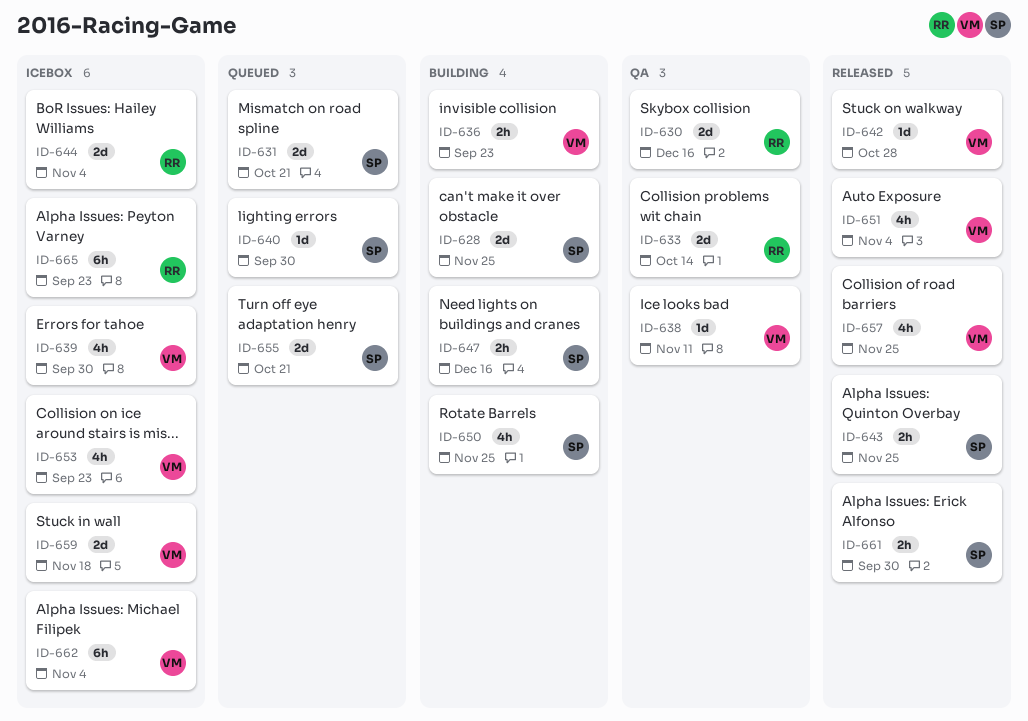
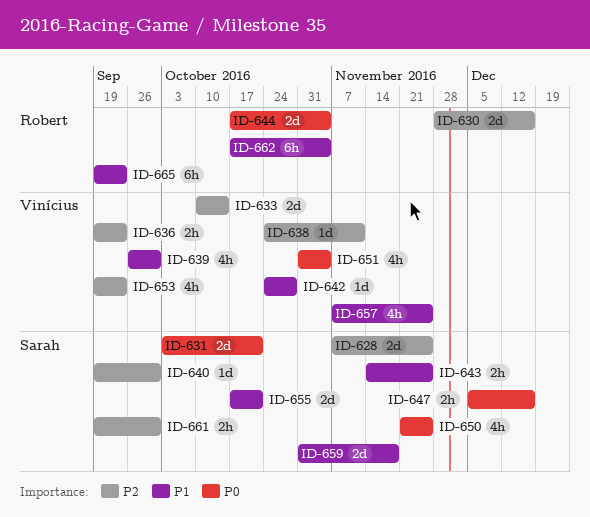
ID-633, owner: Robert -> Vinícius
ID-659, owner: Vinícius -> Sarah
ID-662, owner: Vinícius -> Robert

